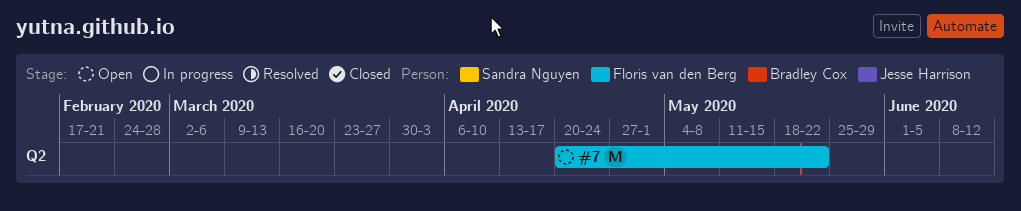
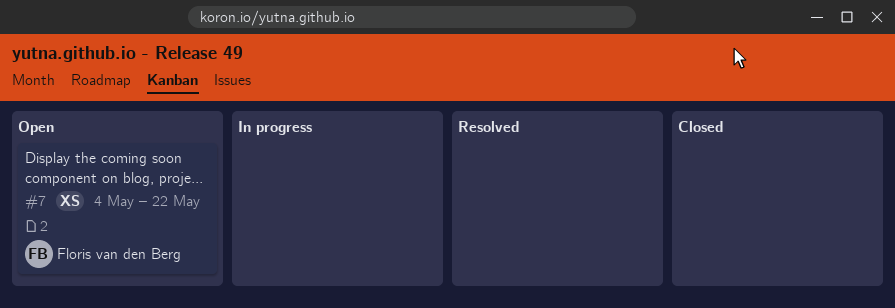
#7, estimate: M -> XS
#7, start: Apr 20 -> May 4

